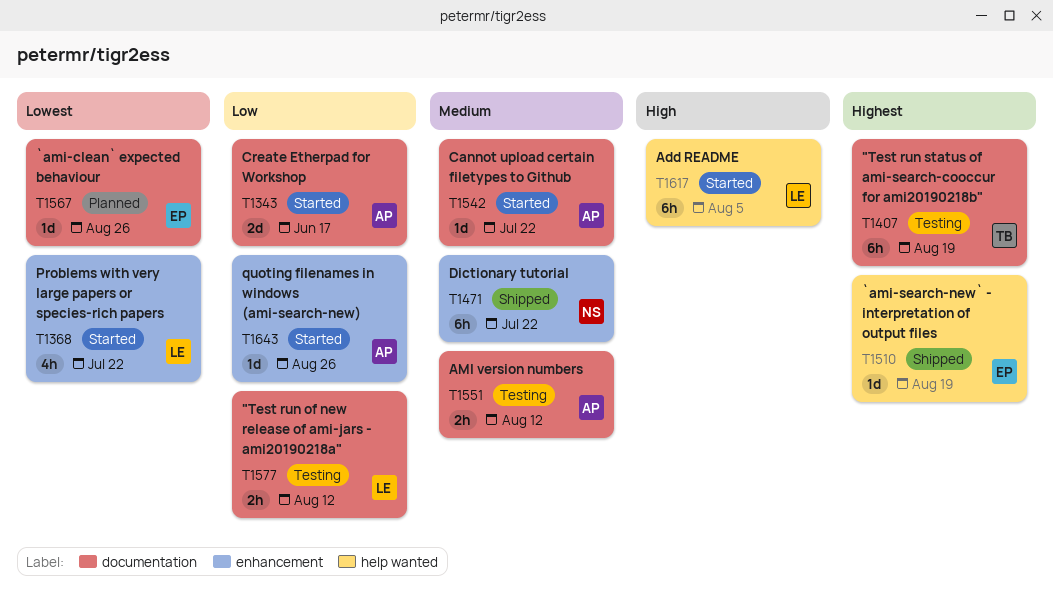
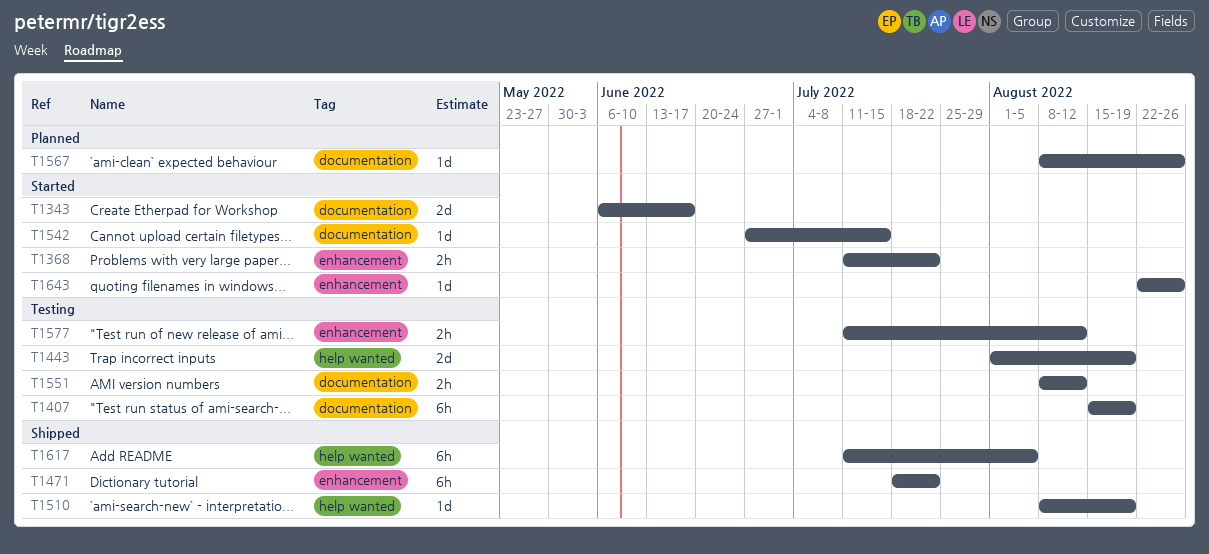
T1368, estimate: 4h -> 2h
T1443: none -> present
T1542, due: Jul 22 -> Jul 15
T1577, label: documentation -> enhancement
T1617, status: Started -> Shipped

